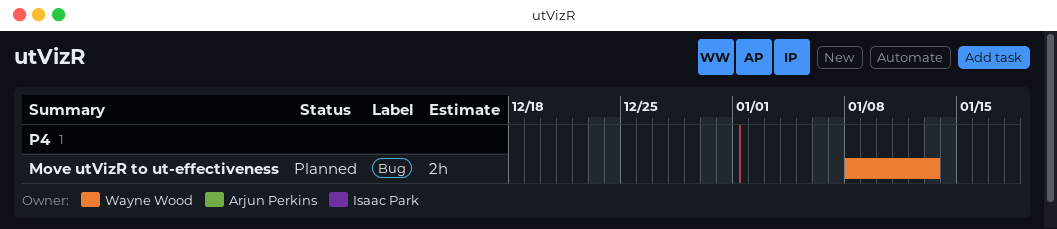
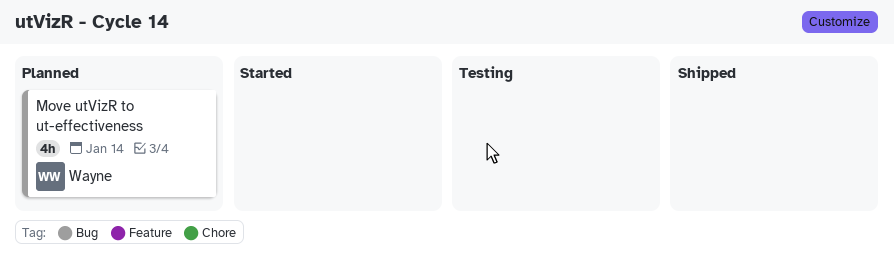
Move utVizR to ut-effectiveness, estimate: 2h -> 4h
Move utVizR to ut-effectiveness, due: Jan 13 -> Jan 14

